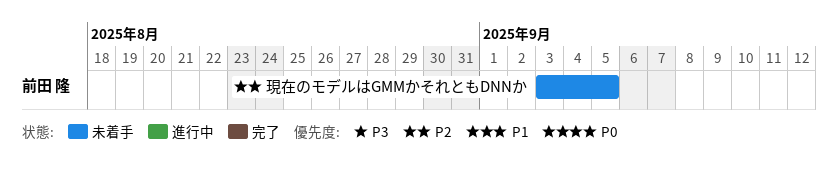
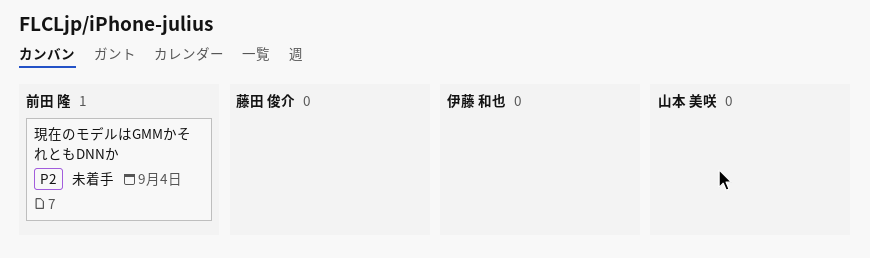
現在のモデルはGMMかそれともDNNか, due: Sep 5 -> Sep 4

